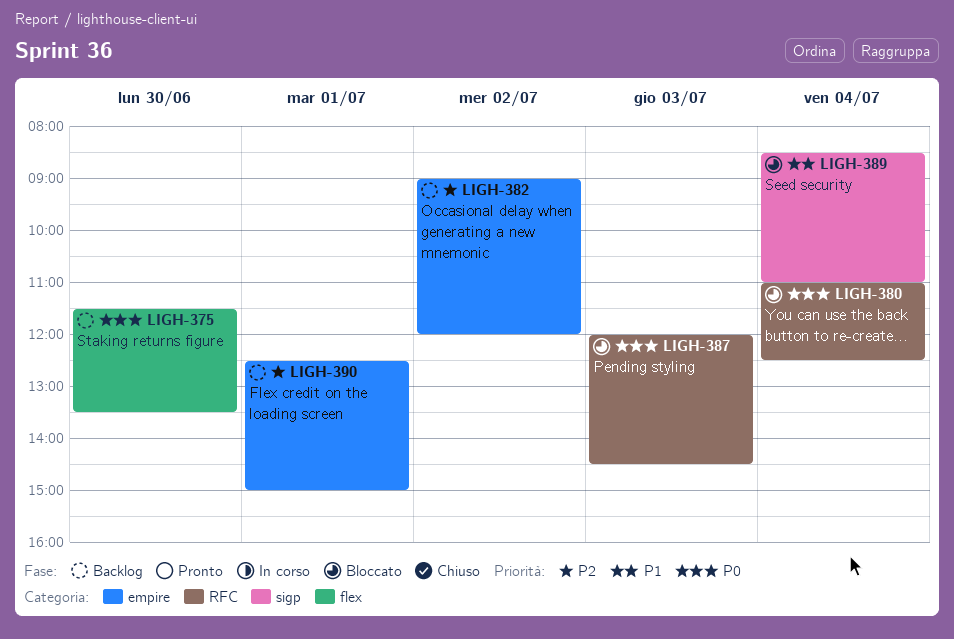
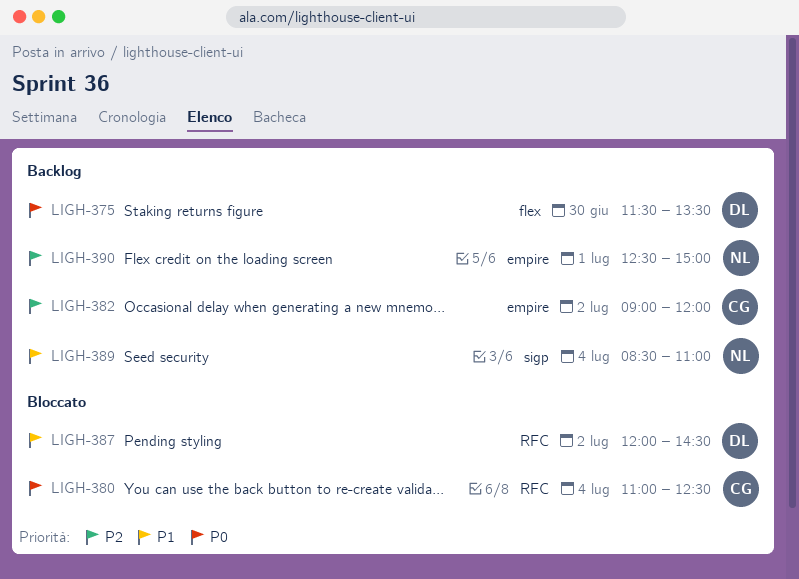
LIGH-387, priority: P0 -> P1
LIGH-387, day: Jul 3 -> Jul 2
LIGH-389, status: Bloccato -> Backlog

